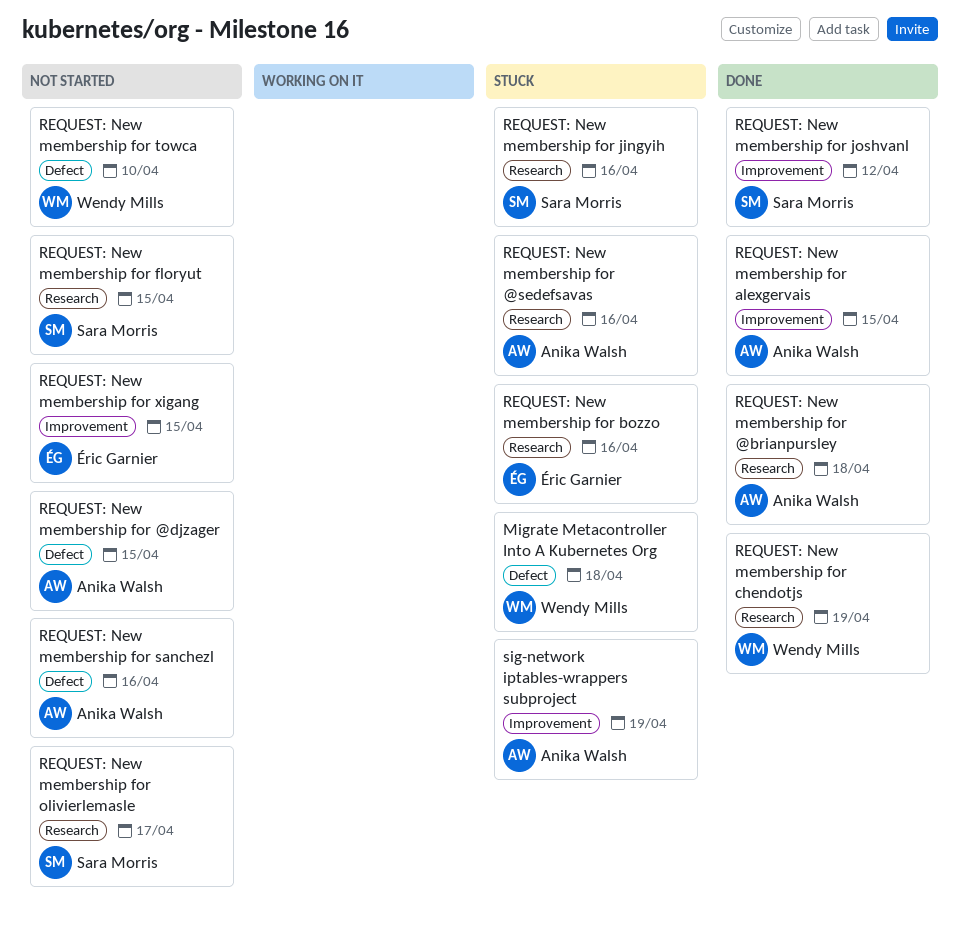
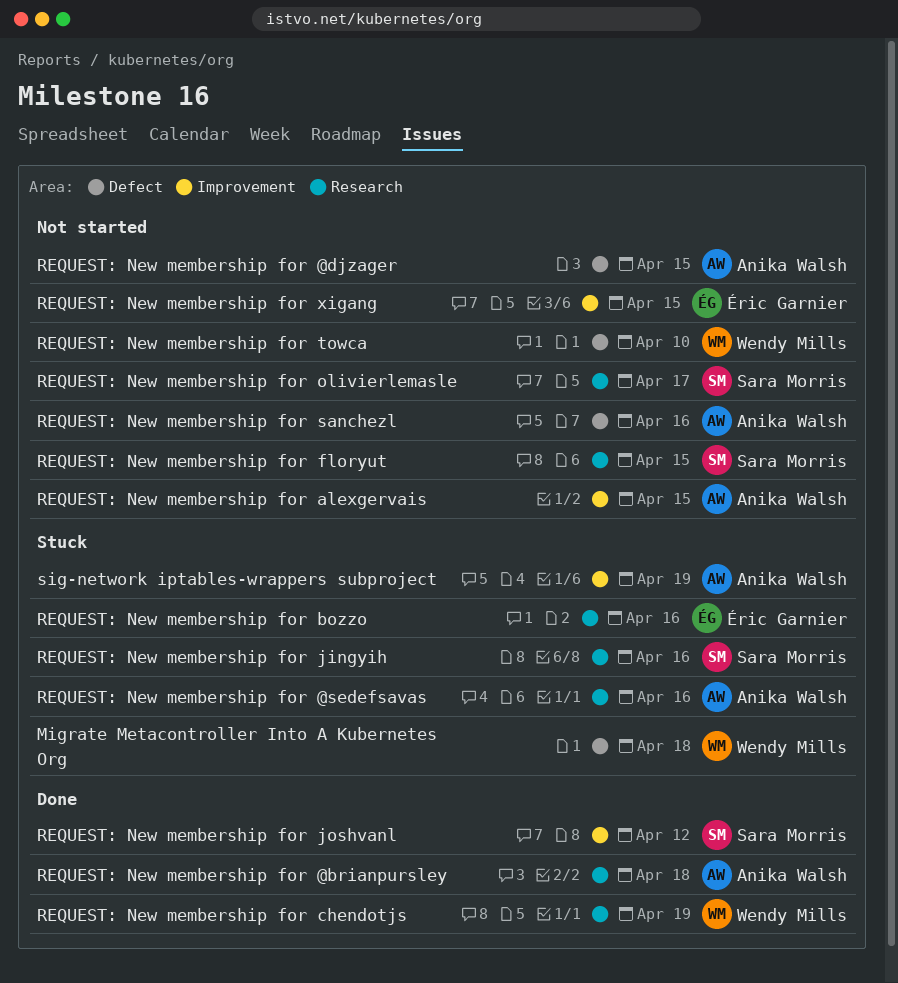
REQUEST: New membership for alexgervais, status: Done -> Not started

